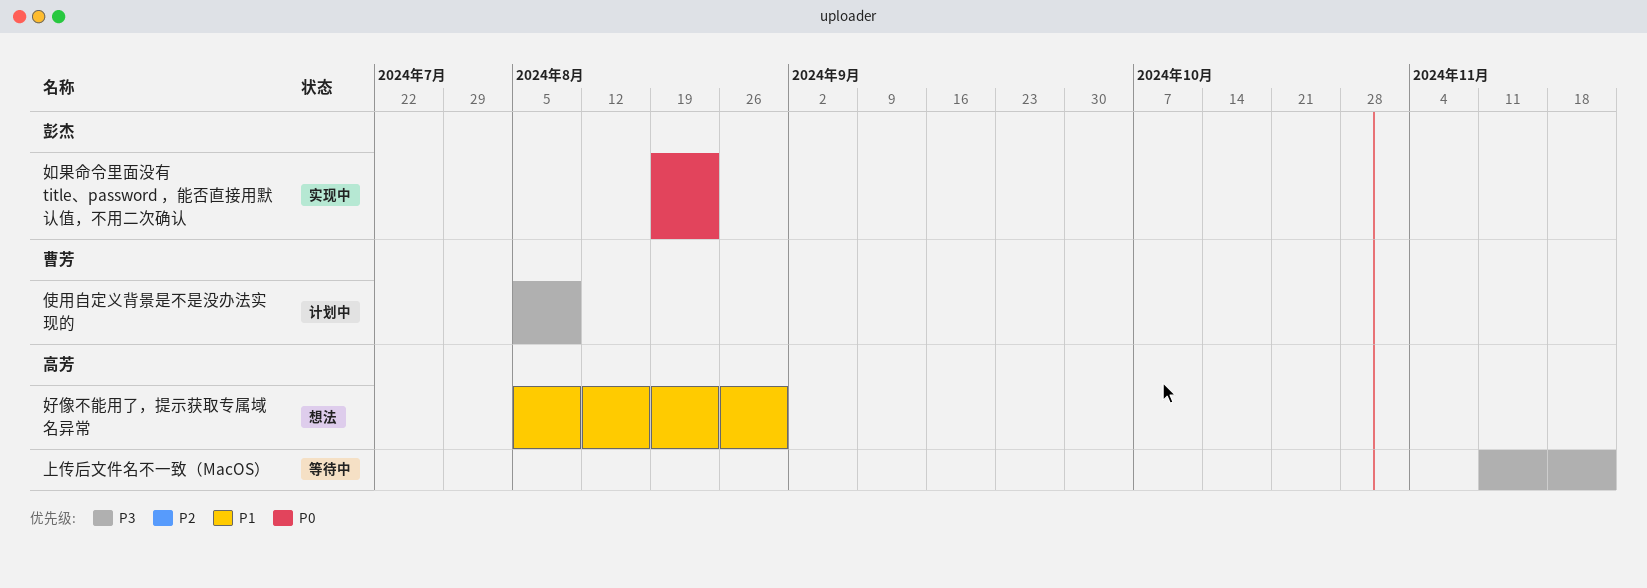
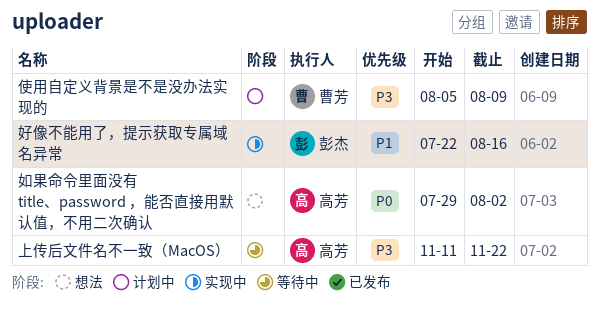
好像不能用了，提示获取专属域名异常, status: 想法 -> 实现中
好像不能用了，提示获取专属域名异常, owner: 高芳 -> 彭杰
好像不能用了，提示获取专属域名异常, start: Aug 5 -> Jul 22
好像不能用了，提示获取专属域名异常, due: Aug 30 -> Aug 16
如果命令里面没有 title、password ，能否直接用默认值，不用二次确认, status: 实现中 -> 想法
如果命令里面没有 title、password ，能否直接用默认值，不用二次确认, owner: 彭杰 -> 高芳
如果命令里面没有 title、password ，能否直接用默认值，不用二次确认, start: Aug 19 -> Jul 29
如果命令里面没有 title、password ，能否直接用默认值，不用二次确认, due: Aug 23 -> Aug 2

